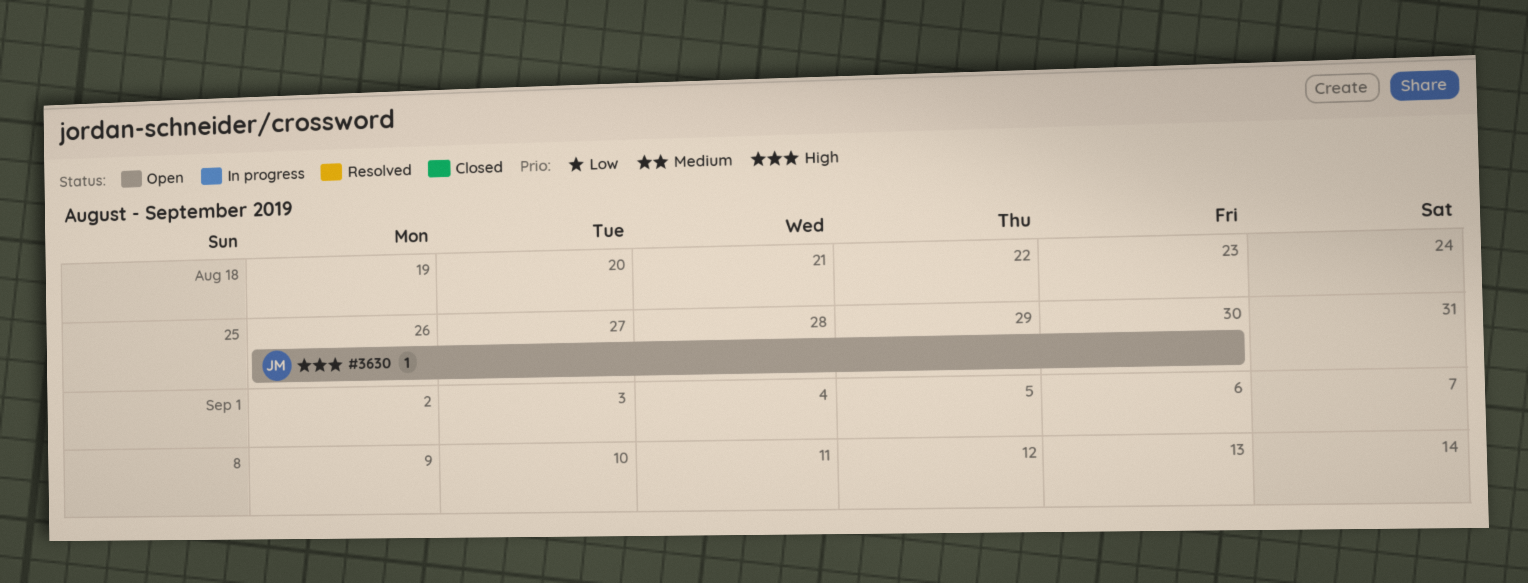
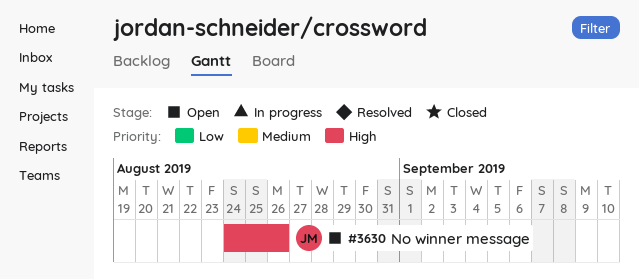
#3630, start: Aug 26 -> Aug 24
#3630, due: Aug 30 -> Aug 26

